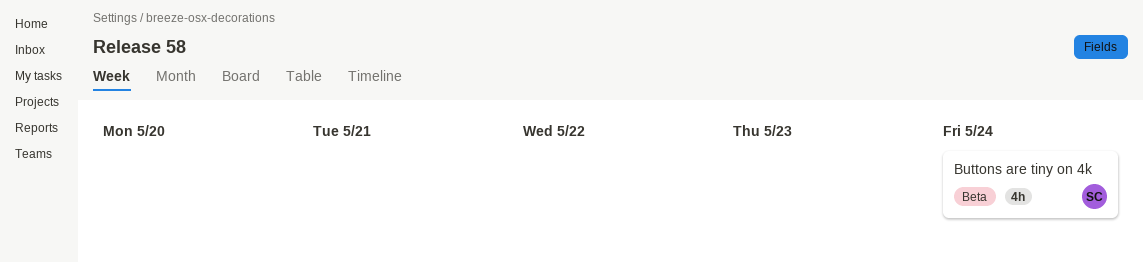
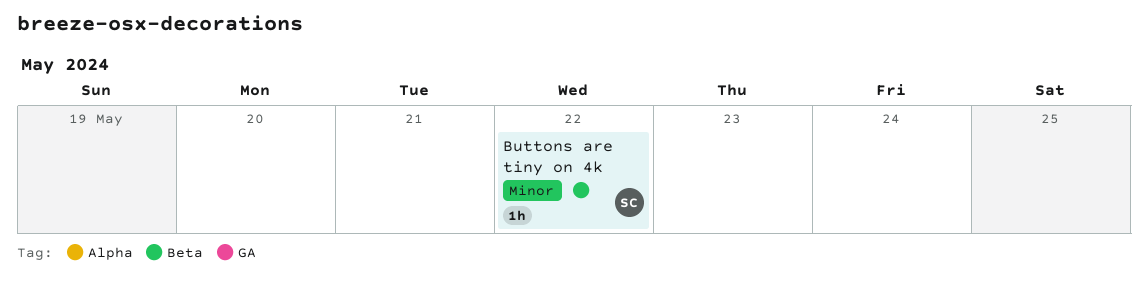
Buttons are tiny on 4k, estimate: 4h -> 1h
Buttons are tiny on 4k, due: May 24 -> May 22

